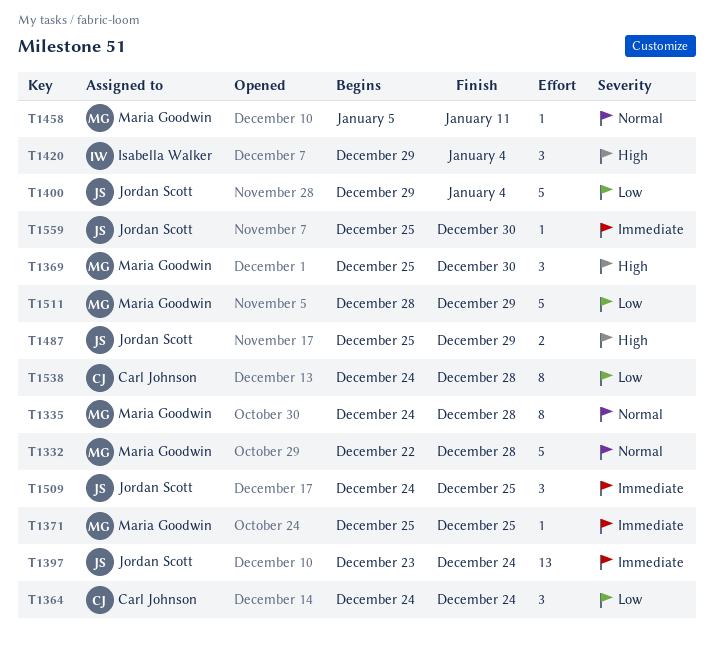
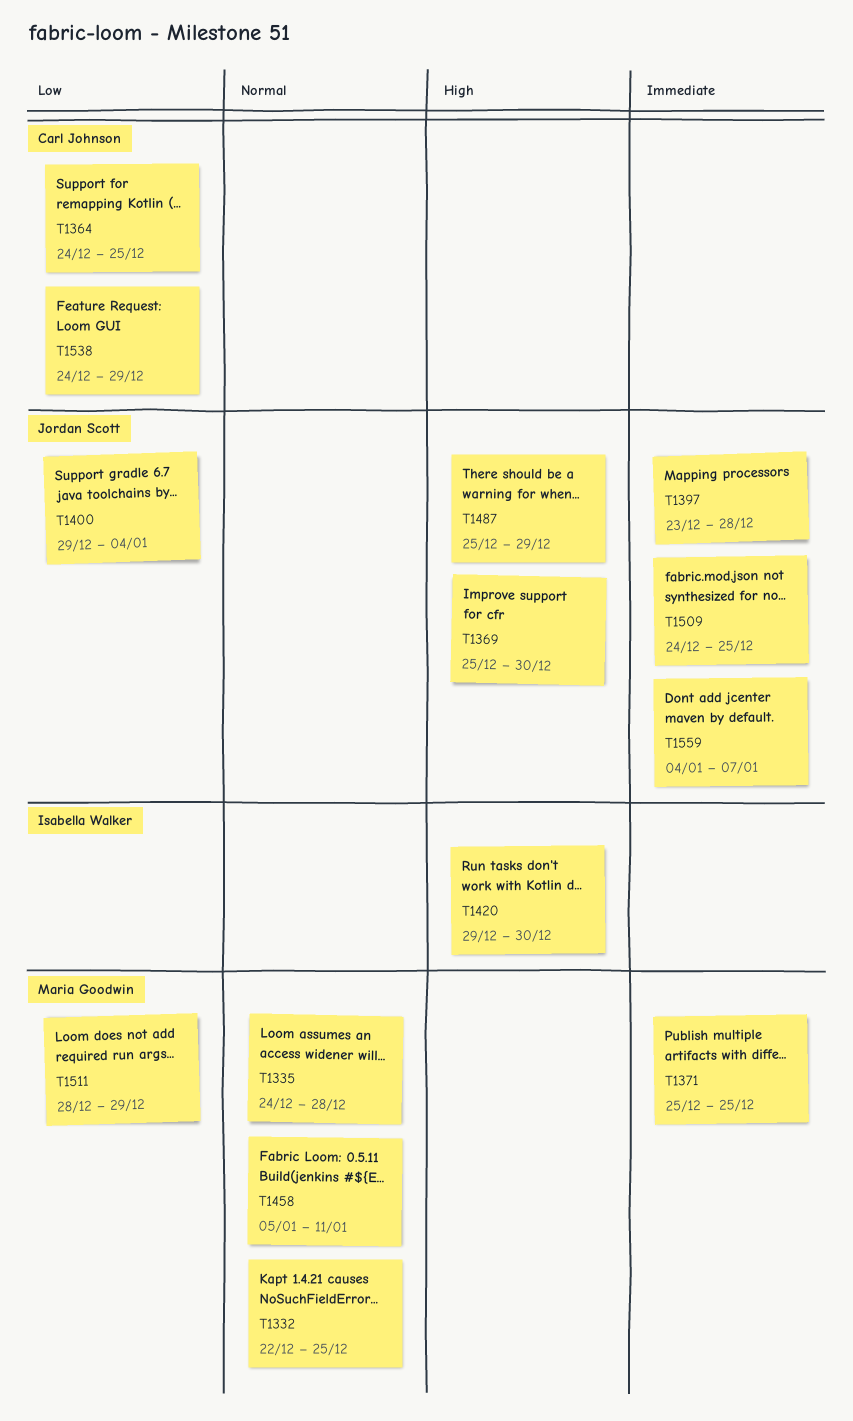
T1332, due: Dec 28 -> Dec 25
T1364, due: Dec 24 -> Dec 25
T1369, owner: Maria Goodwin -> Jordan Scott
T1397, due: Dec 24 -> Dec 28
T1420, due: Jan 4 -> Dec 30
T1538, due: Dec 28 -> Dec 29
T1559, start: Dec 25 -> Jan 4
T1559, due: Dec 30 -> Jan 7

